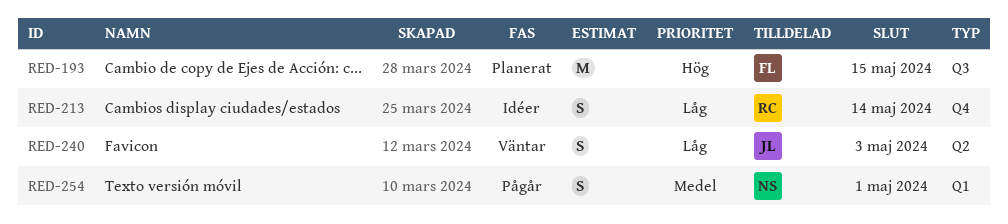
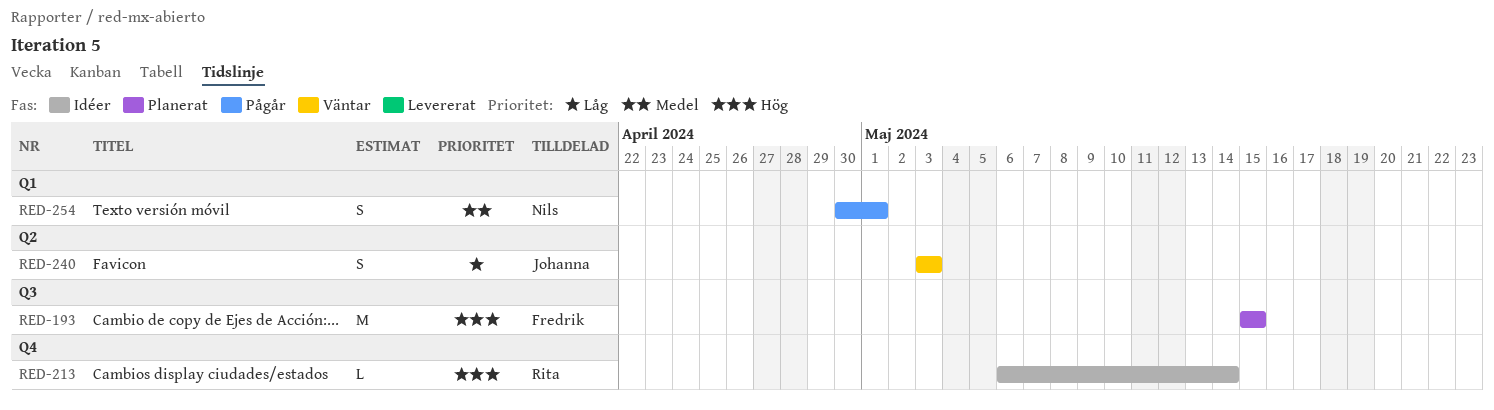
RED-213, priority: Låg -> Hög
RED-213, estimate: S -> L

